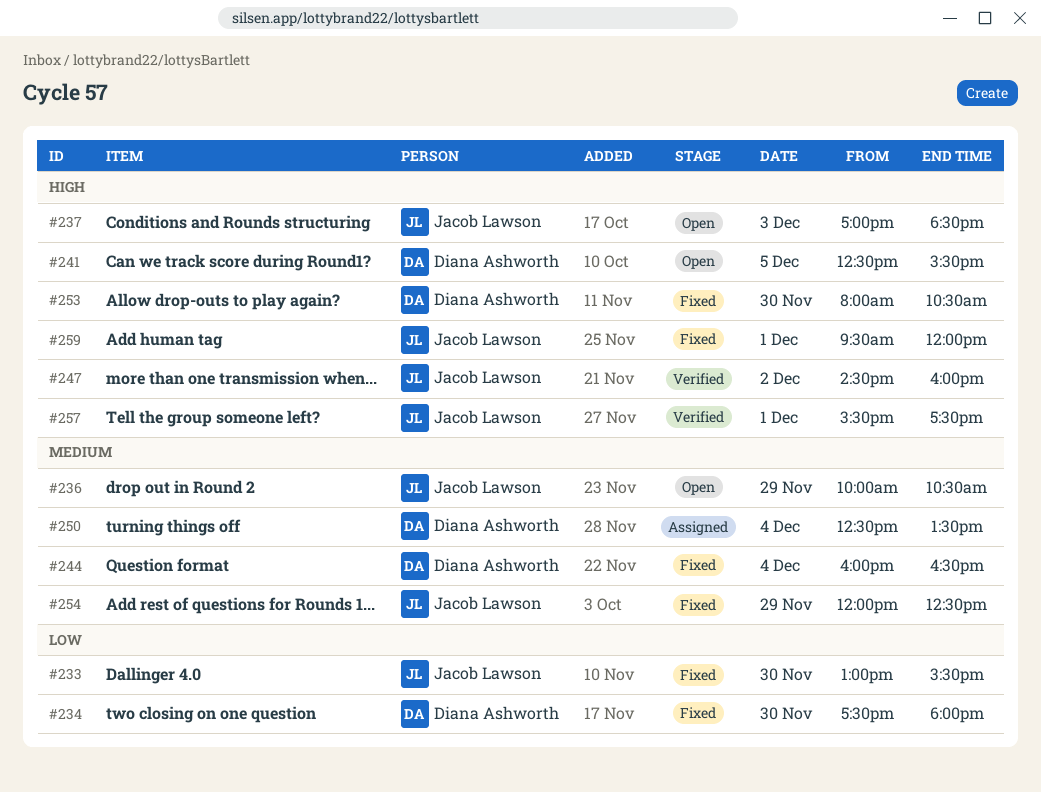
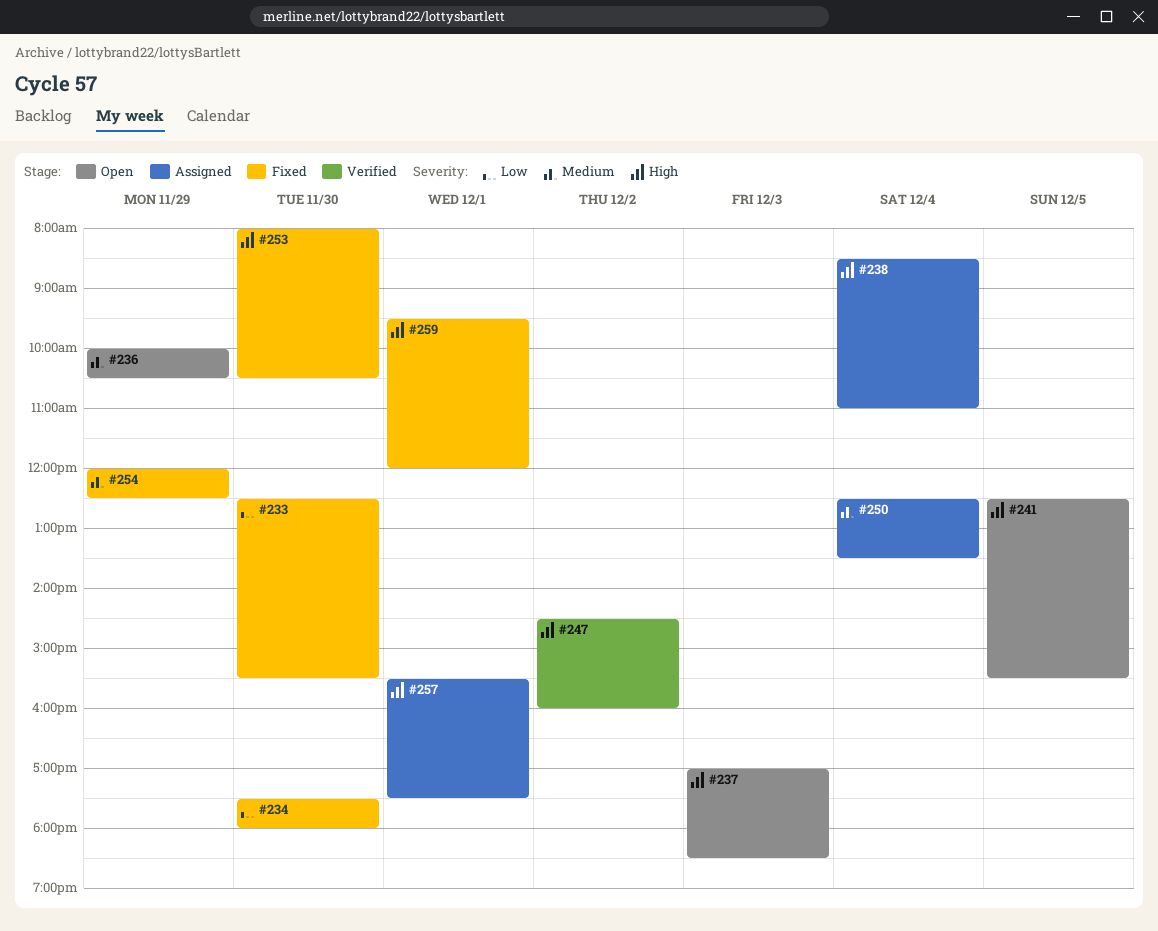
#233, begins: 13:00 -> 12:30
#238: none -> present
#244: present -> none
#257, status: Verified -> Assigned

